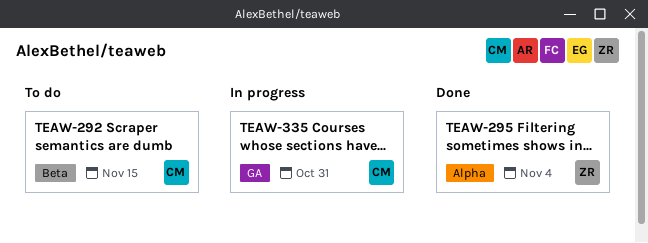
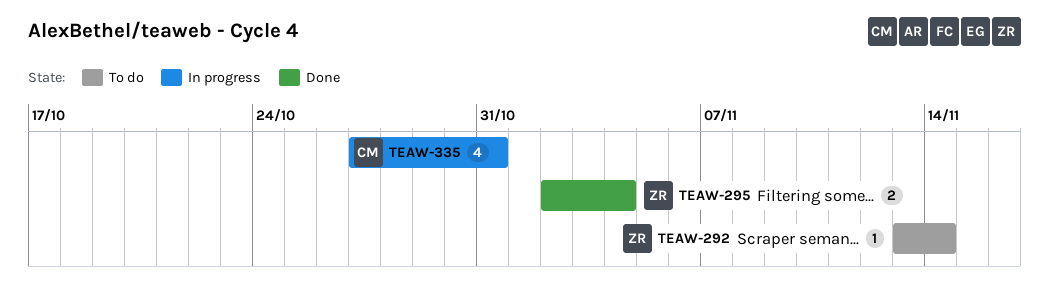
TEAW-292, owner: CM -> ZR
TEAW-292, due: Nov 15 -> Nov 14

